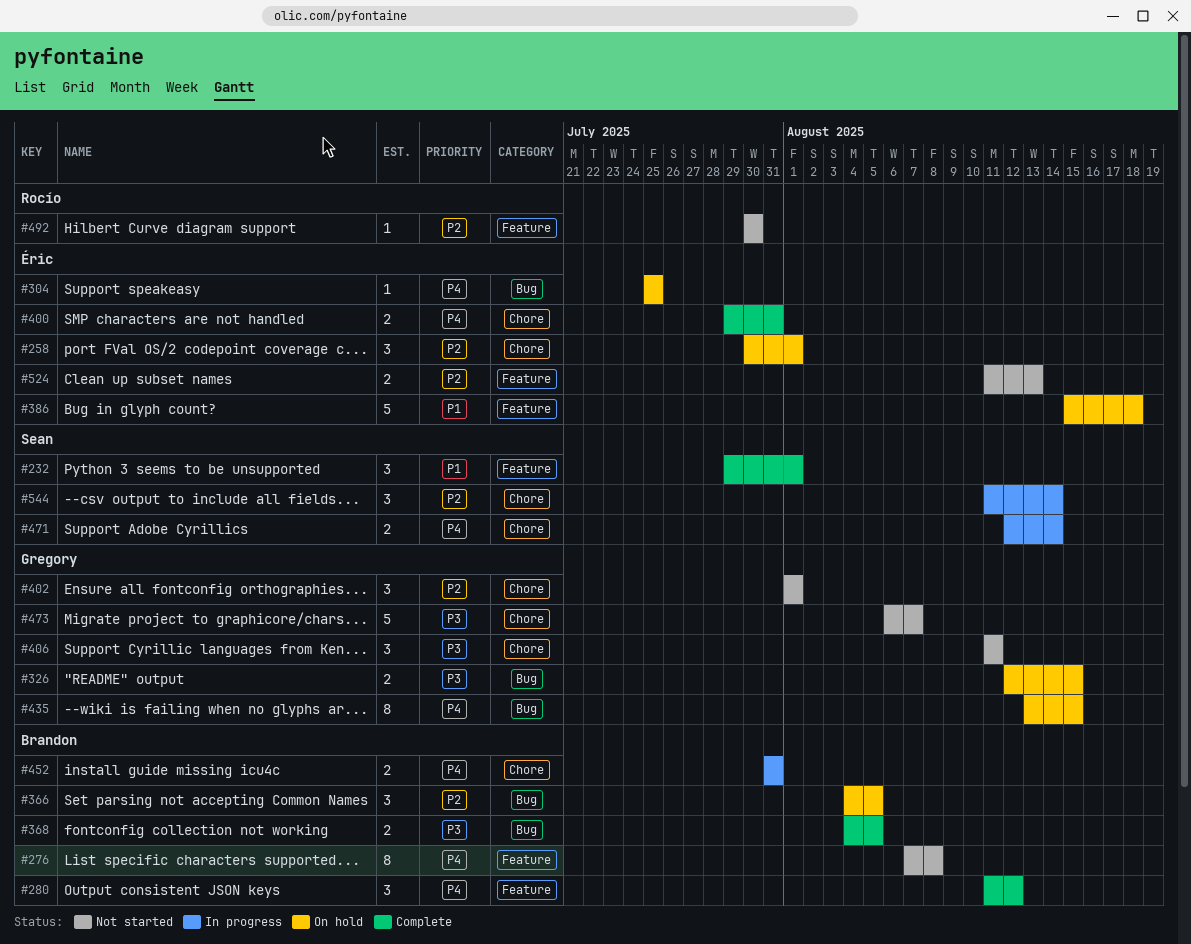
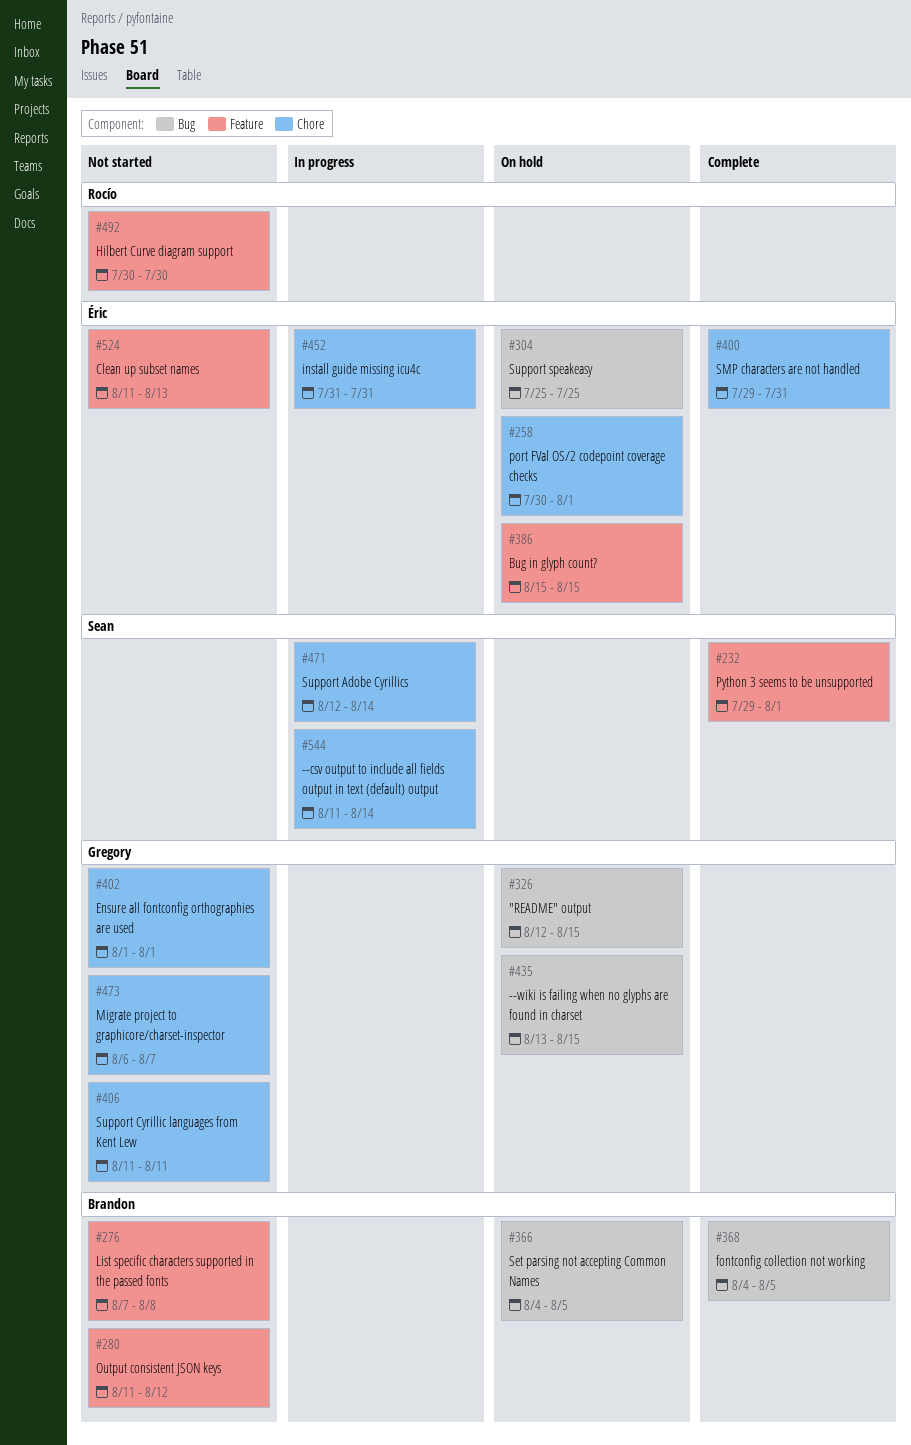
#280, status: Complete -> Not started
#386, due: Aug 18 -> Aug 15
#452, owner: Brandon -> Éric

